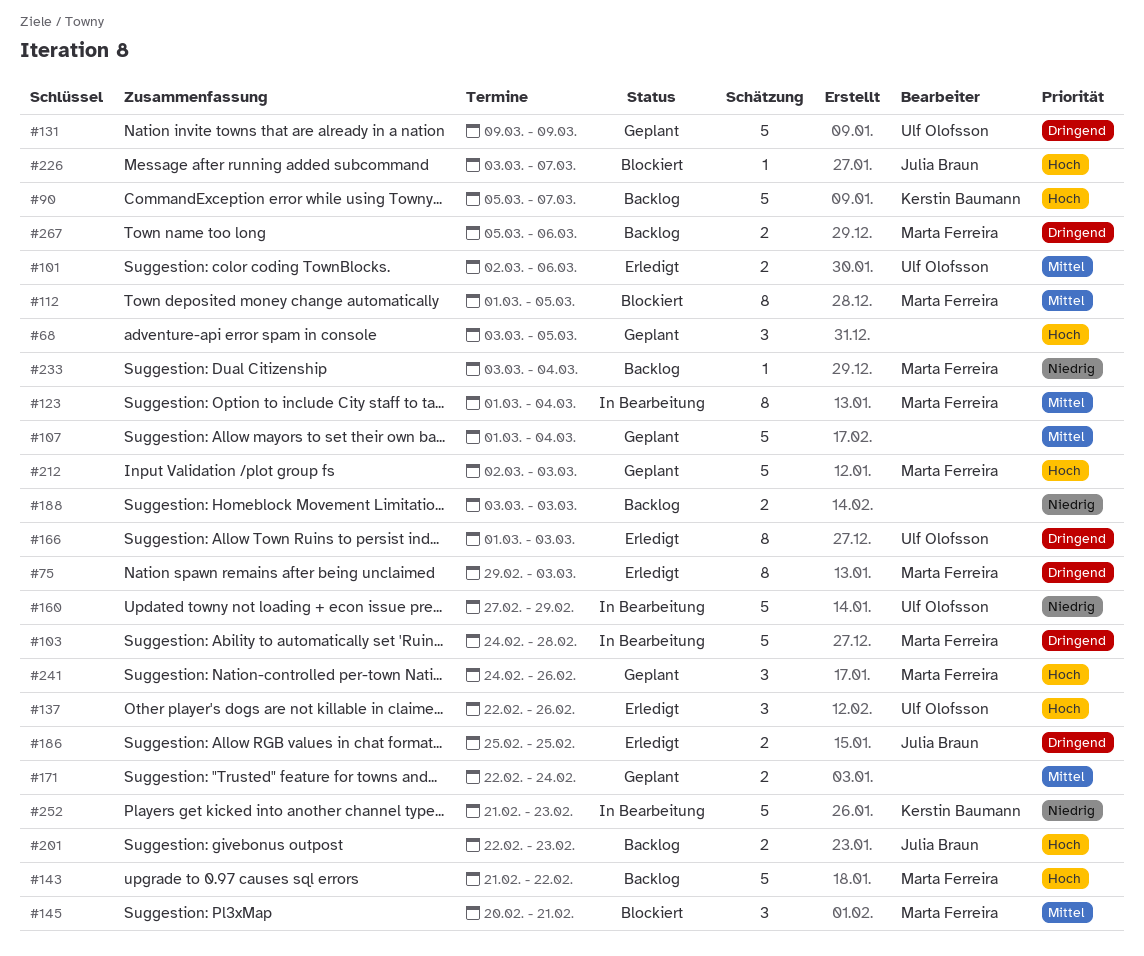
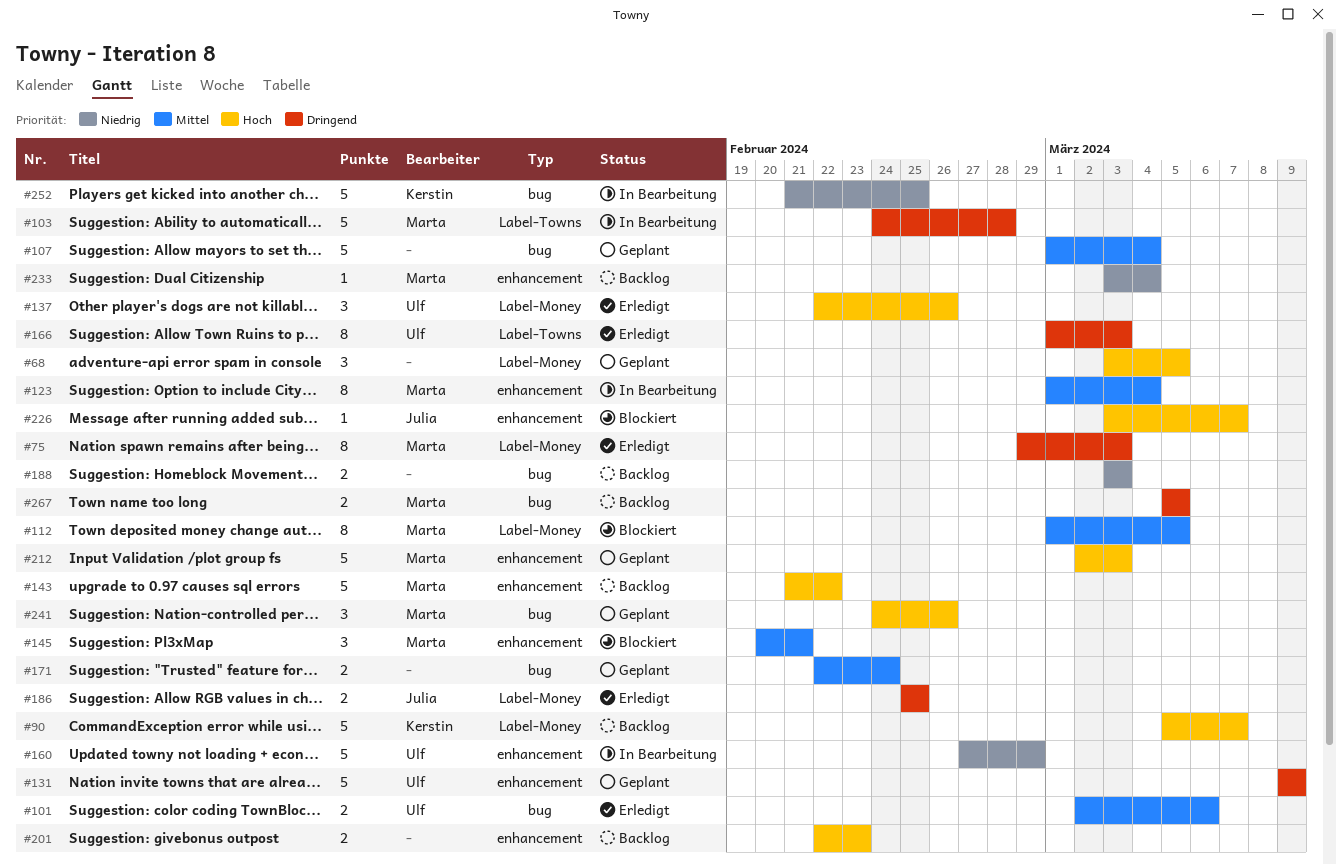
#201, owner: Julia Braun -> none
#252, due: Feb 23 -> Feb 25
#267, due: Mar 6 -> Mar 5

